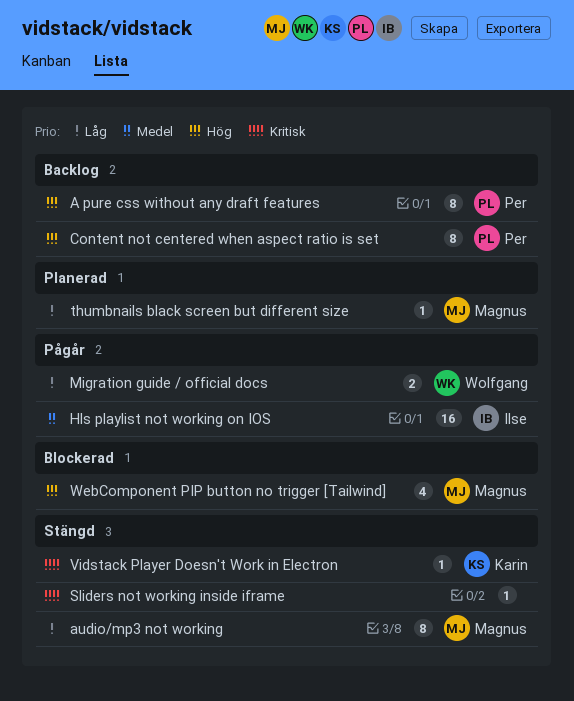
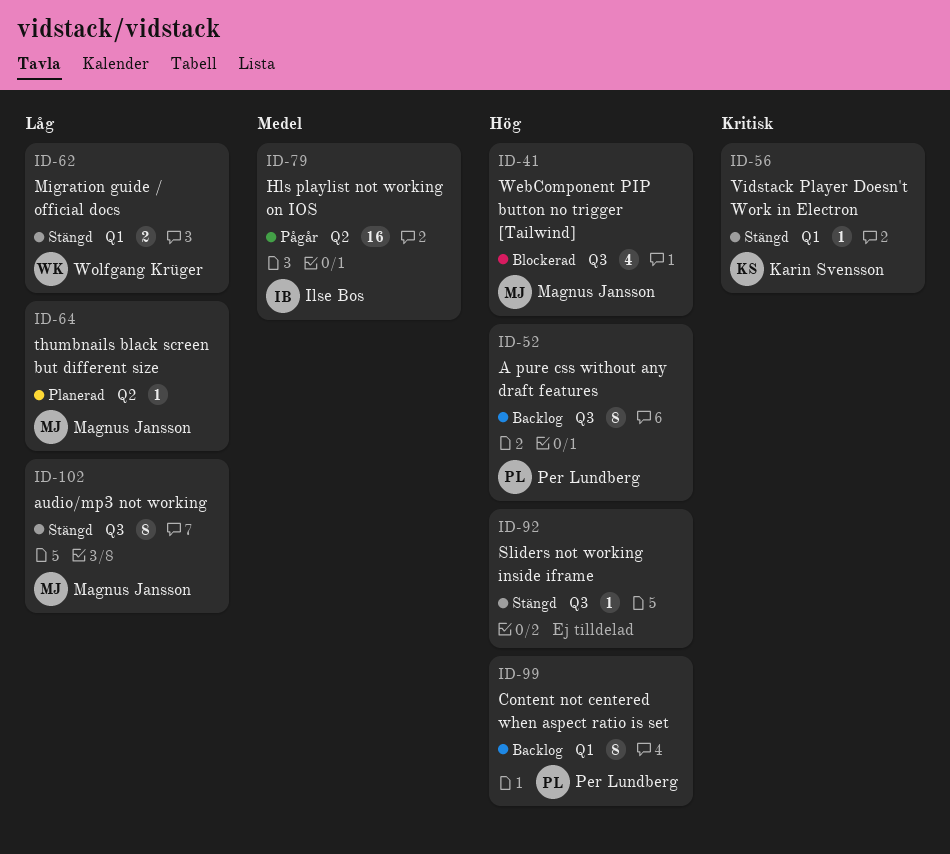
Migration guide / official docs, status: Pågår -> Stängd
Sliders not working inside iframe, priority: Kritisk -> Hög

